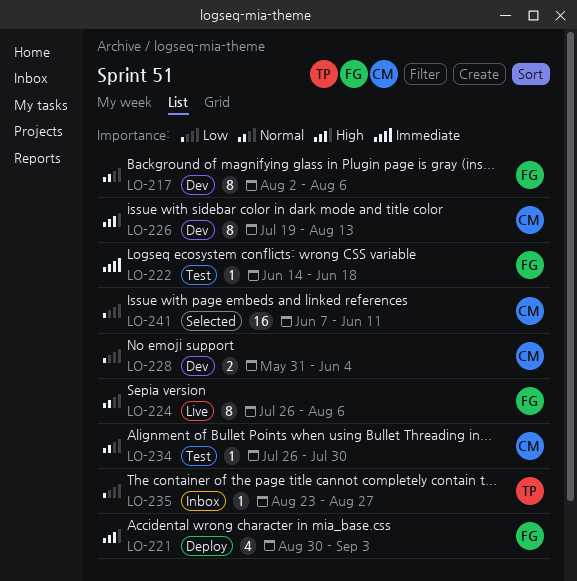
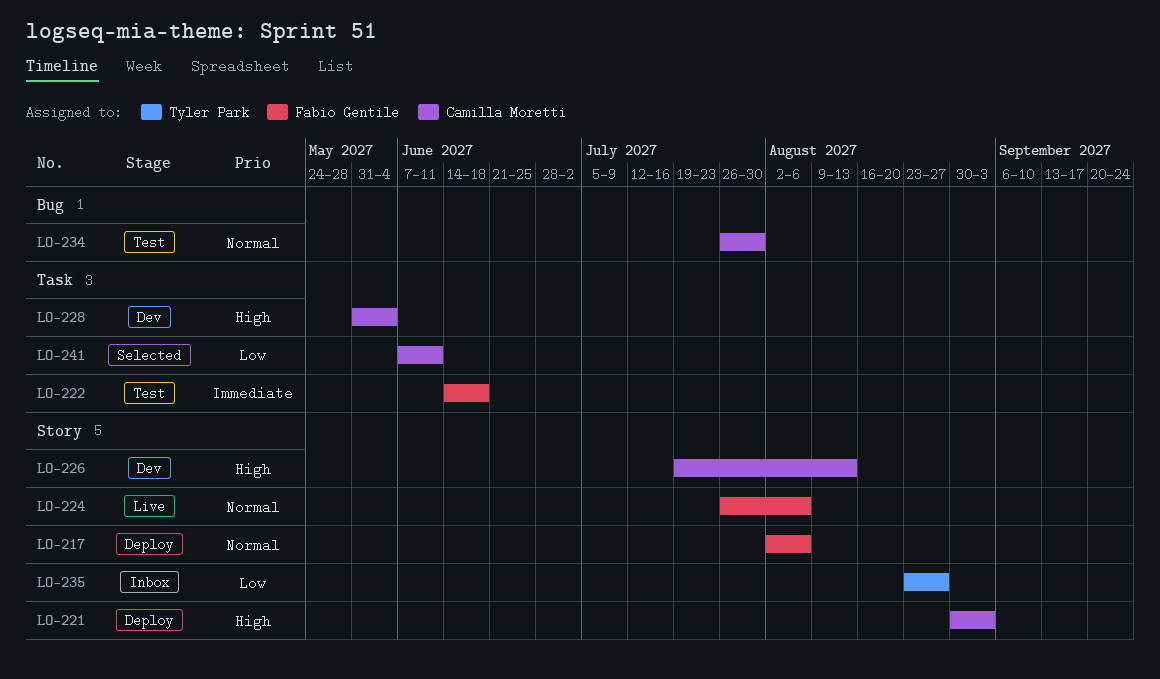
LO-217, status: Dev -> Deploy
LO-221, owner: Fabio Gentile -> Camilla Moretti
LO-228, priority: Low -> High

